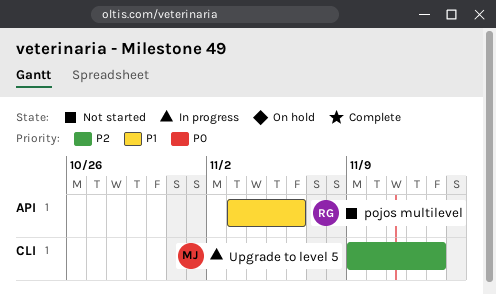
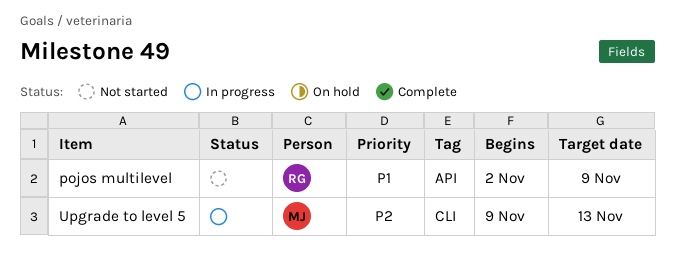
pojos multilevel, start: Nov 3 -> Nov 2
pojos multilevel, due: Nov 6 -> Nov 9

